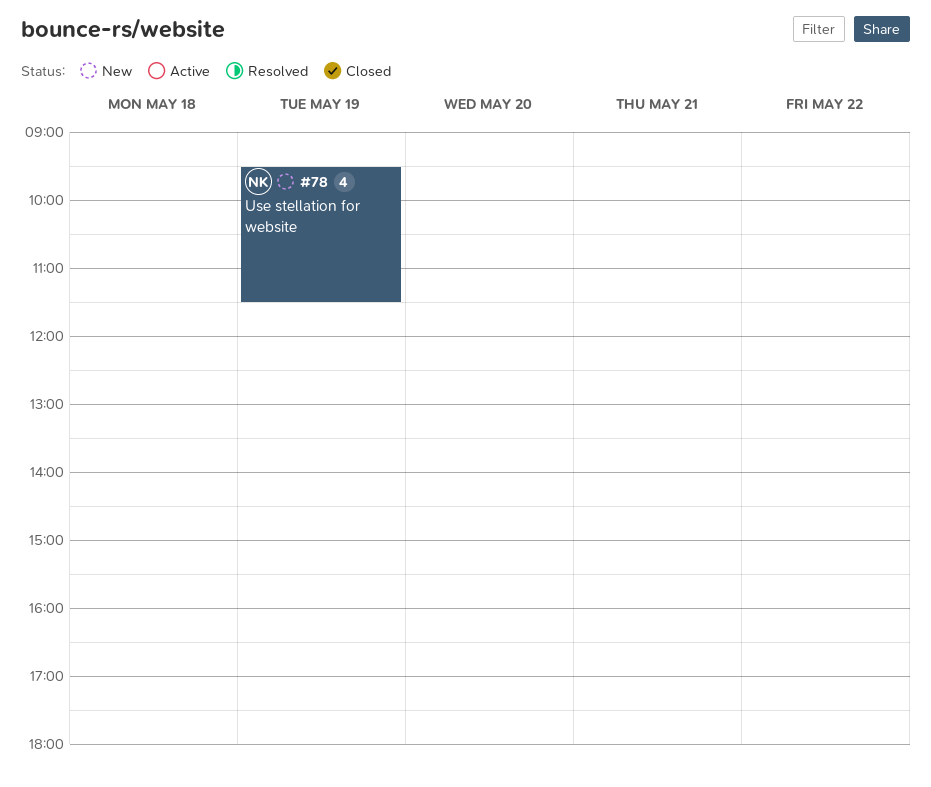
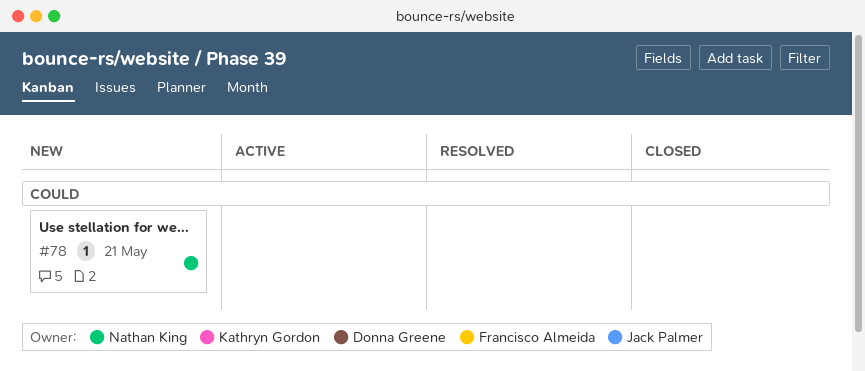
#78, estimate: 4 -> 1
#78, day: May 19 -> May 21

